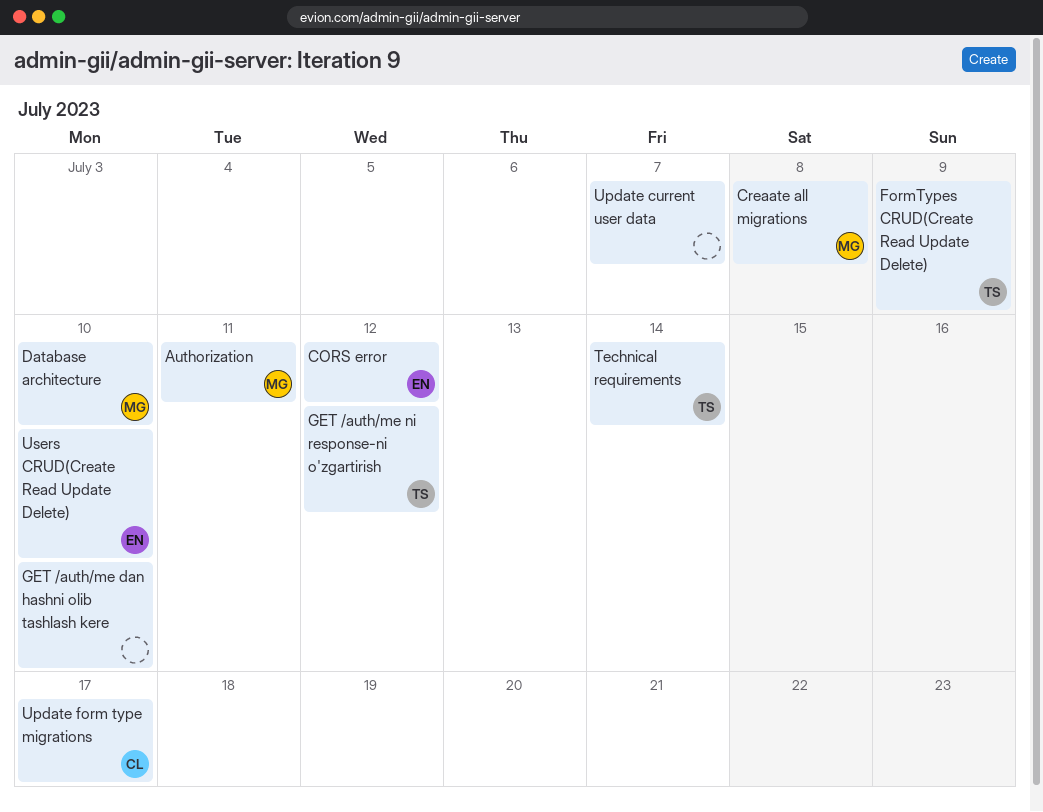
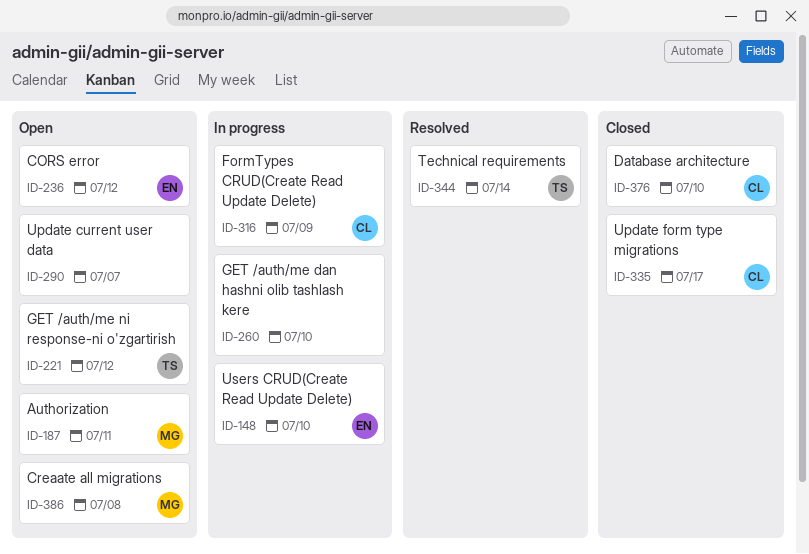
Database architecture, owner: MG -> CL
FormTypes CRUD(Create Read Update Delete), owner: TS -> CL

